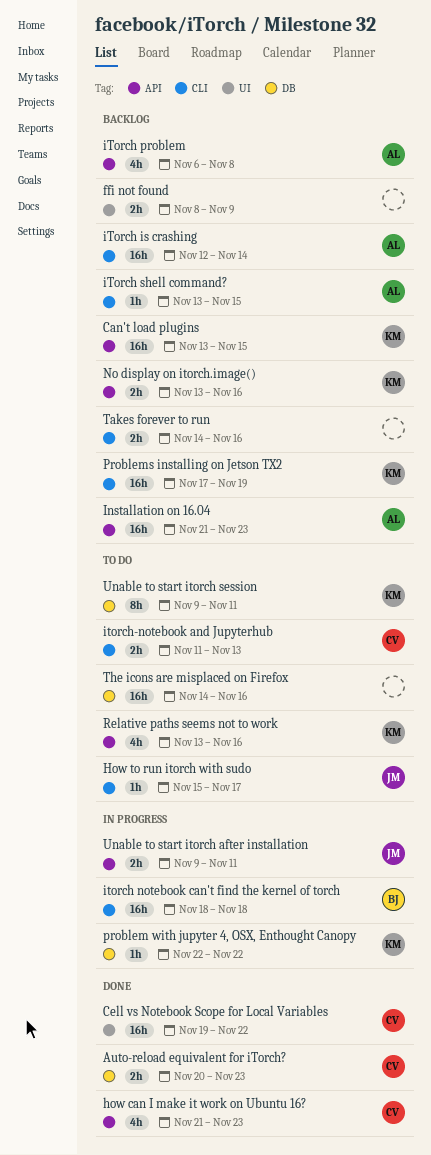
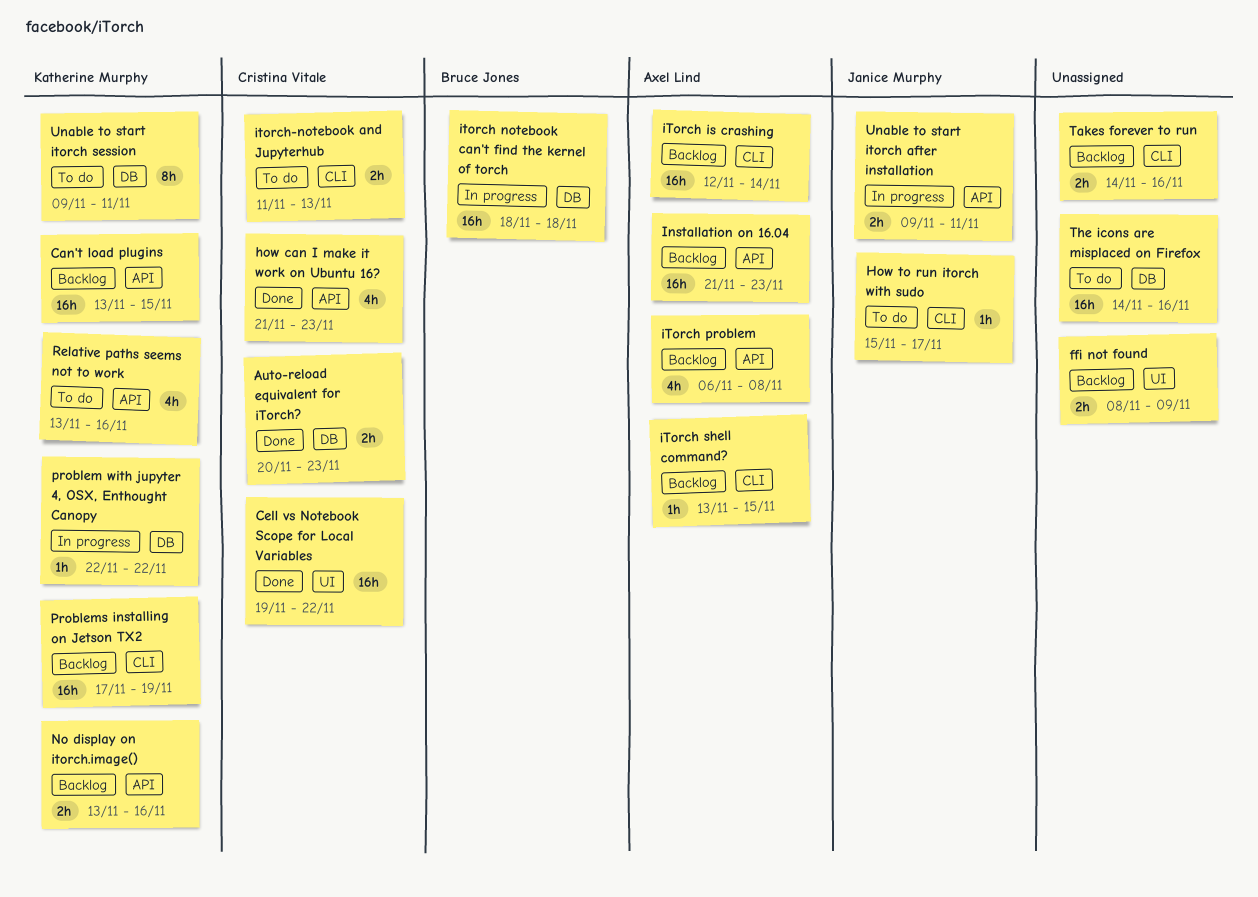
itorch notebook can't find the kernel of torch, label: CLI -> DB

